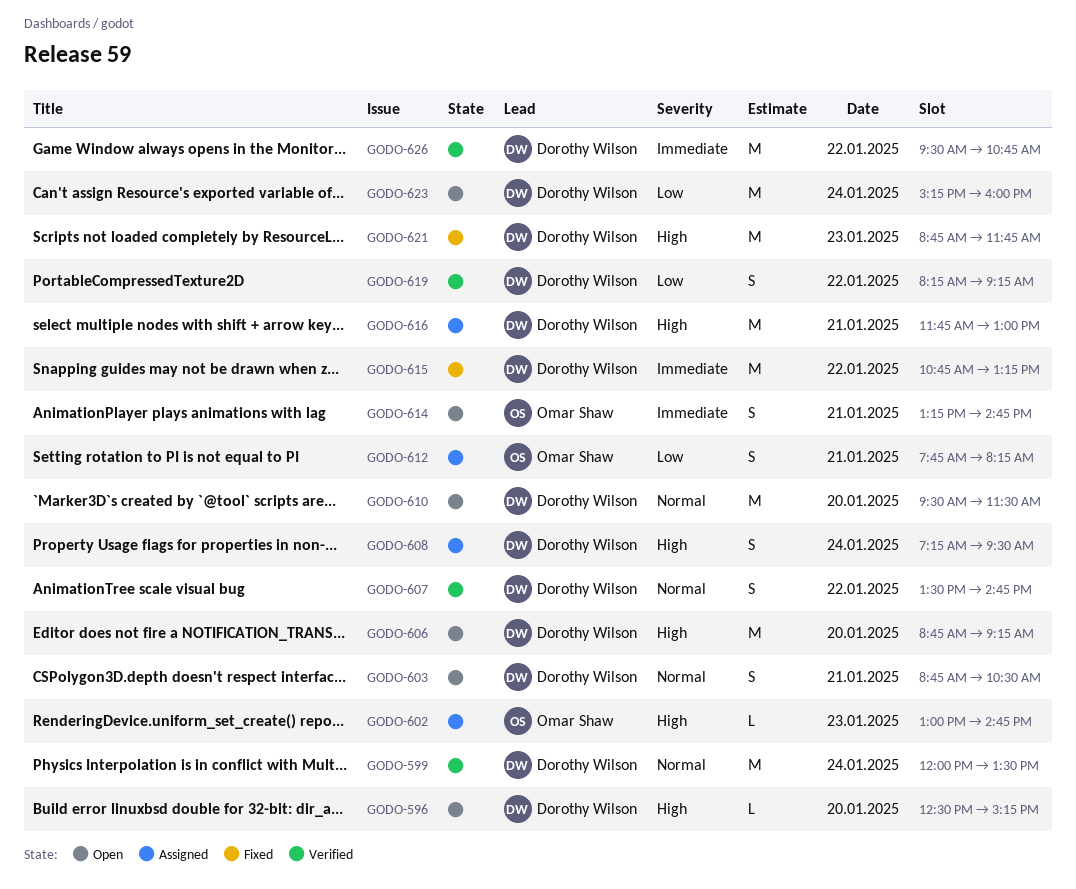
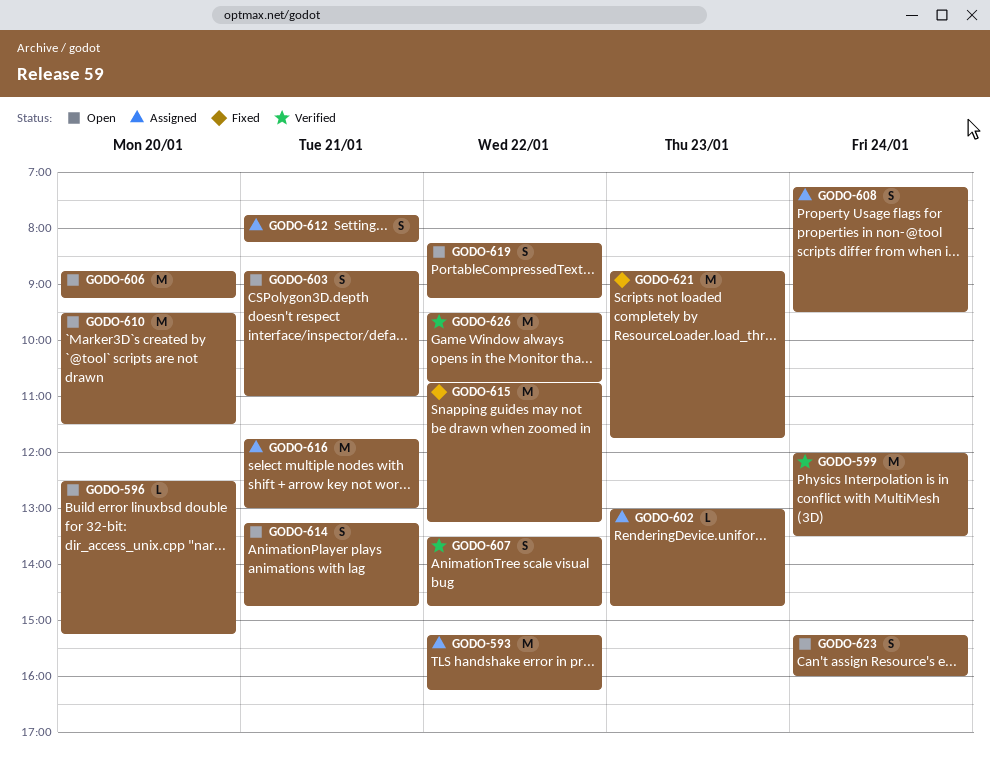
GODO-593: none -> present
GODO-603, ends: 10:30 -> 11:00
GODO-619, status: Verified -> Open
GODO-623, estimate: M -> S

